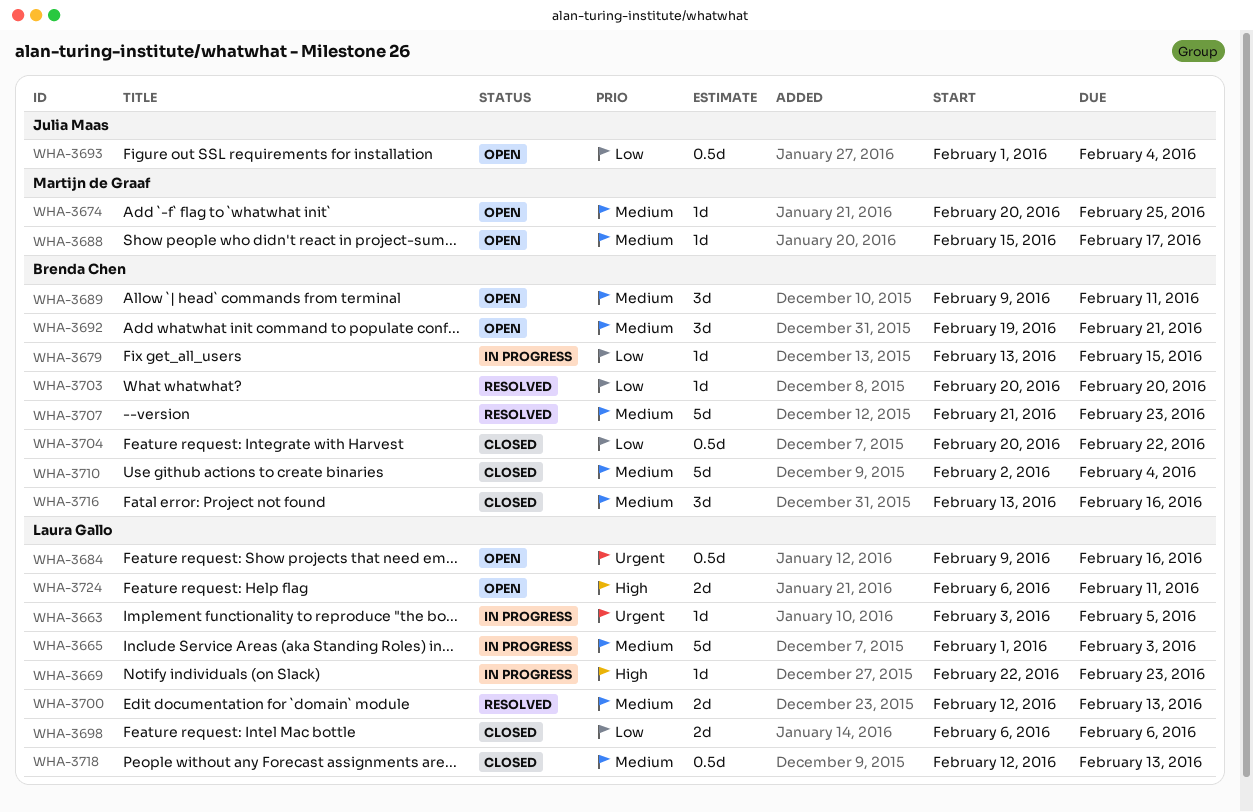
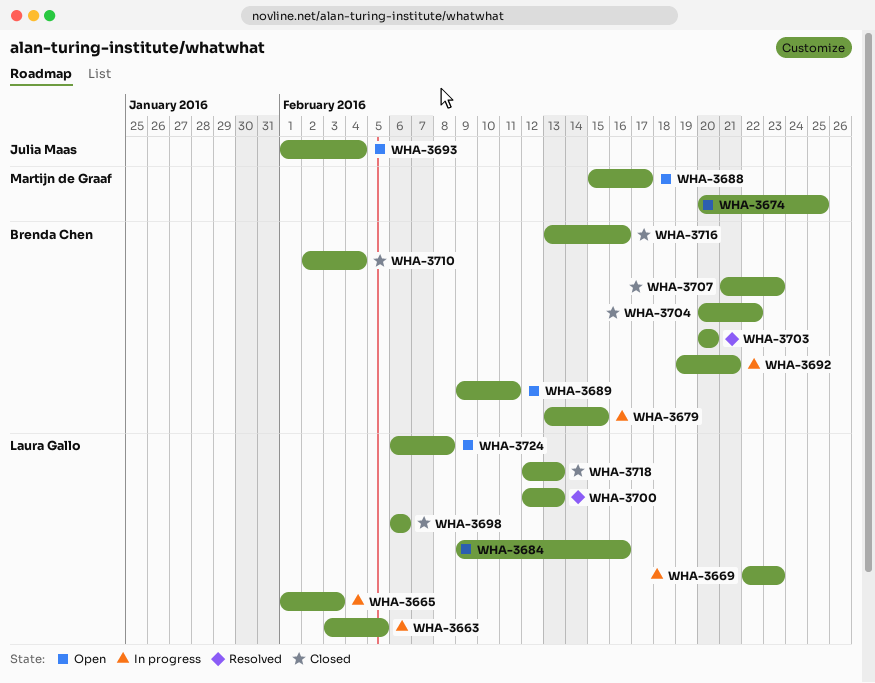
WHA-3692, status: Open -> In progress
WHA-3707, status: Resolved -> Closed
WHA-3724, due: Feb 11 -> Feb 8

